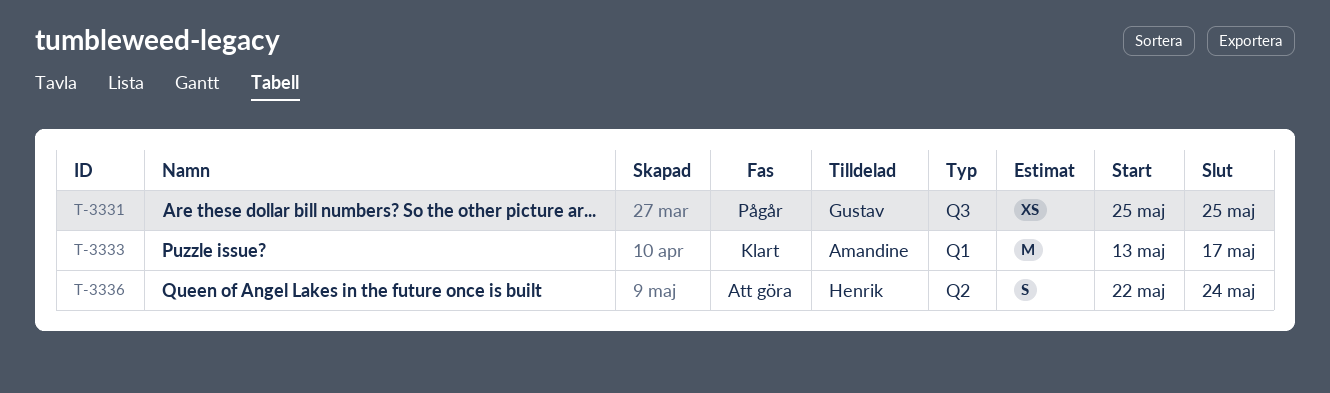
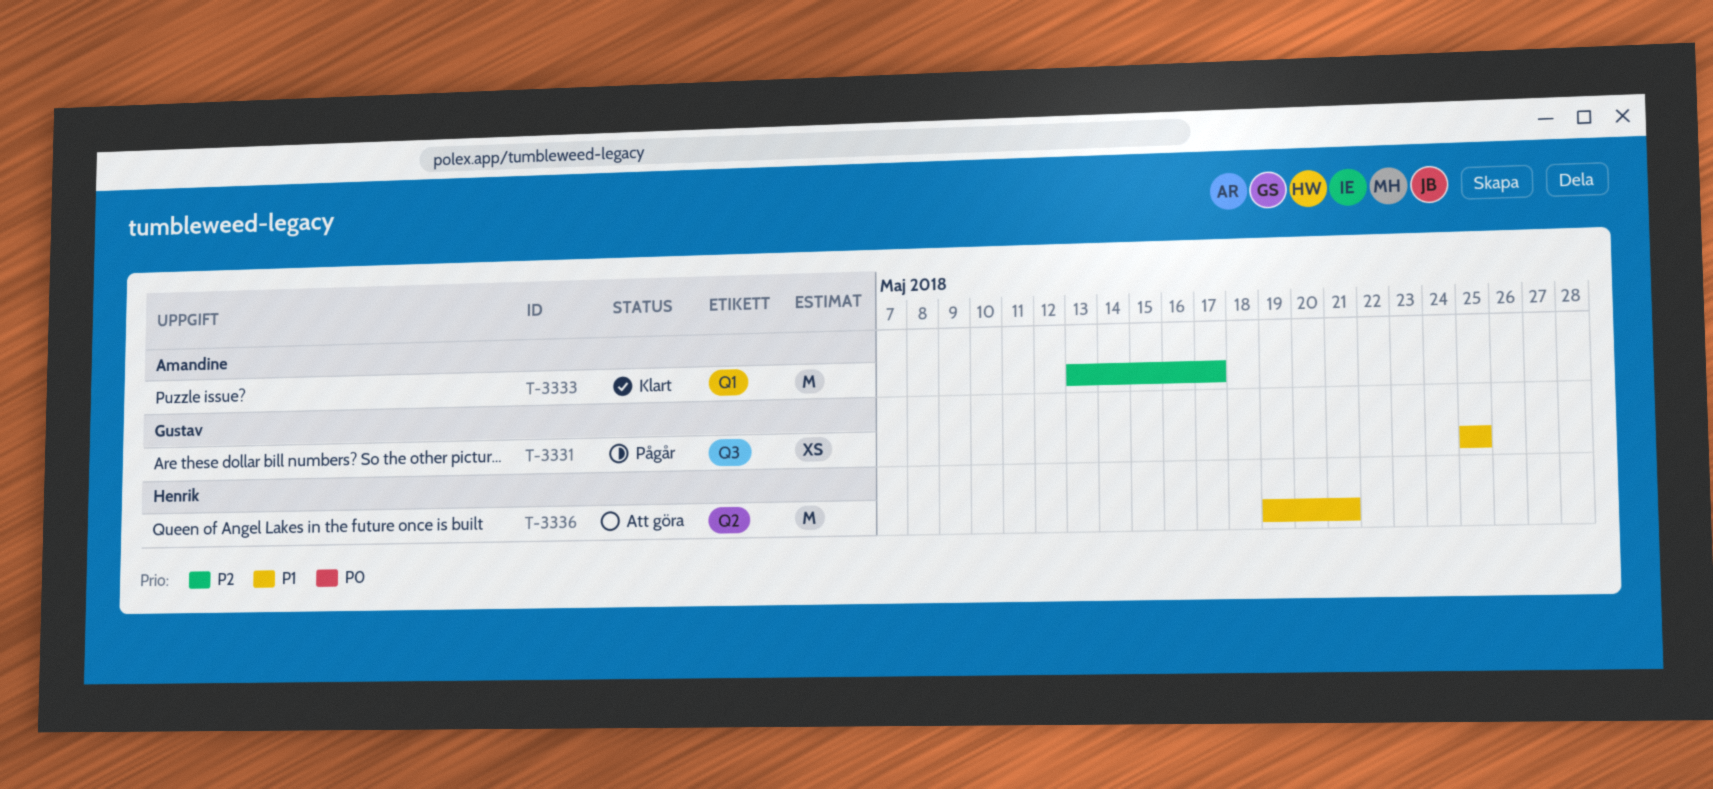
T-3336, estimate: S -> M
T-3336, start: May 22 -> May 19
T-3336, due: May 24 -> May 21

